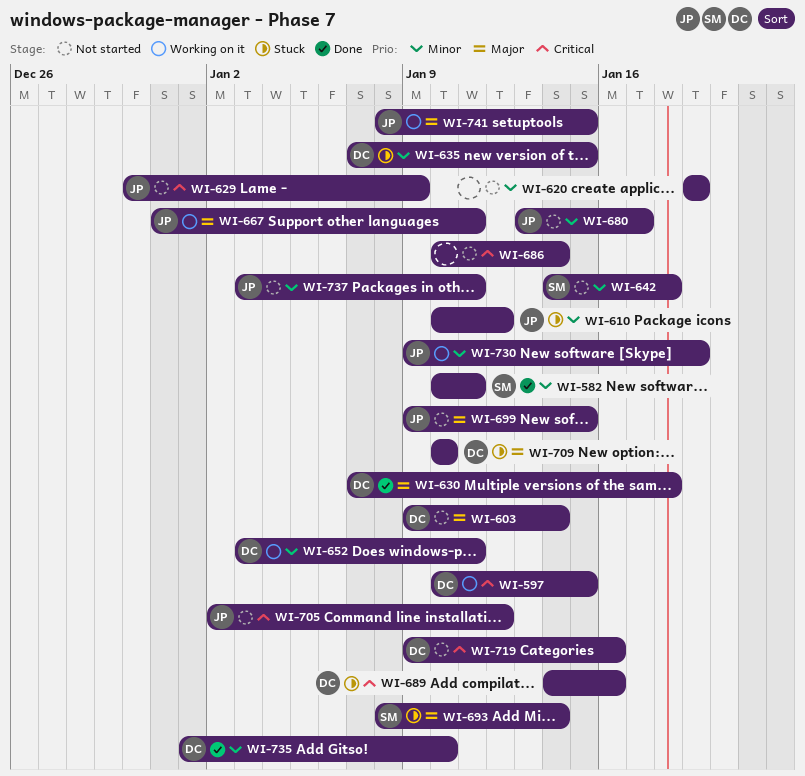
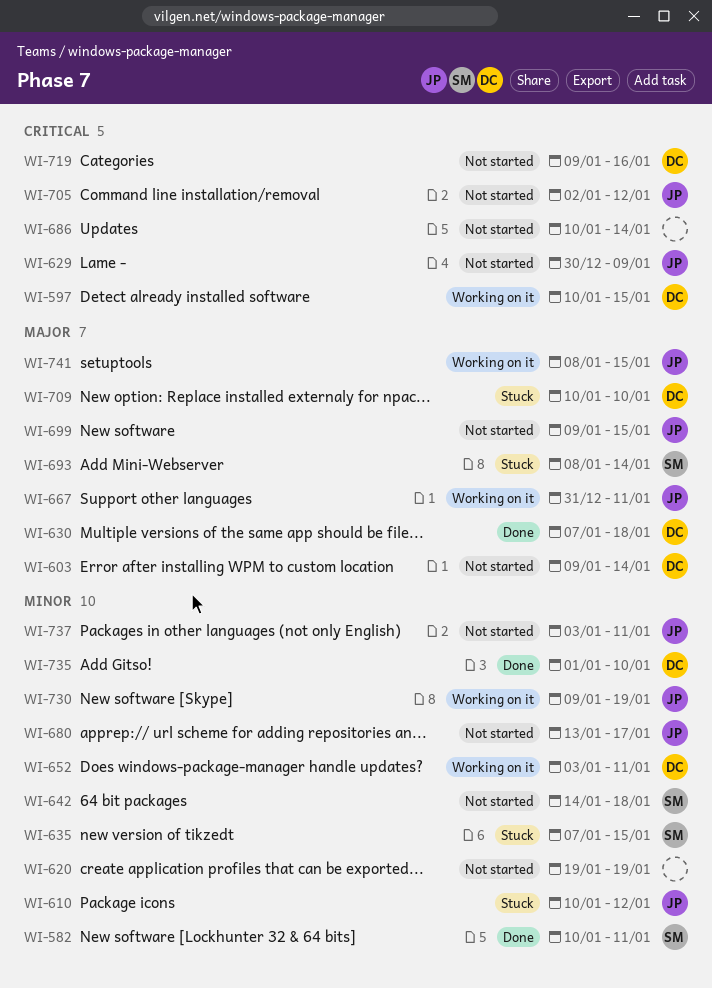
WI-635, owner: DC -> SM
WI-689: present -> none

